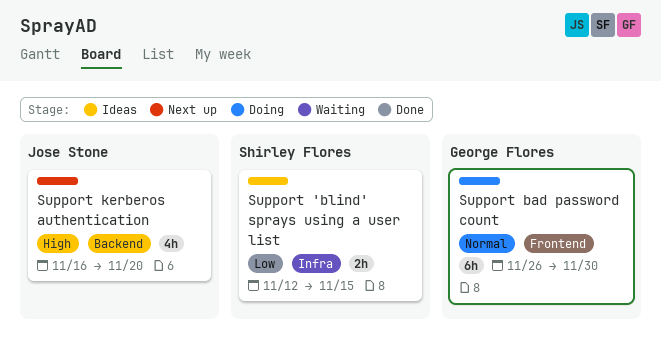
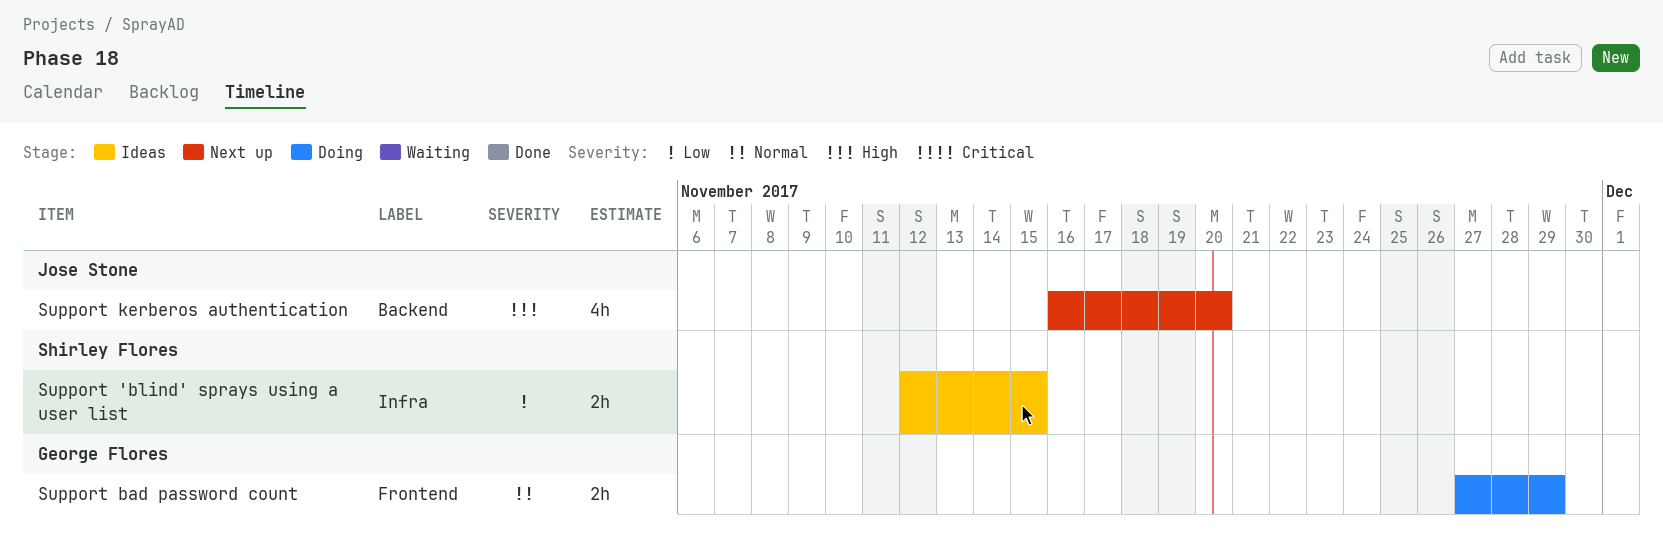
Support bad password count, estimate: 6h -> 2h
Support bad password count, start: Nov 26 -> Nov 27
Support bad password count, due: Nov 30 -> Nov 29

